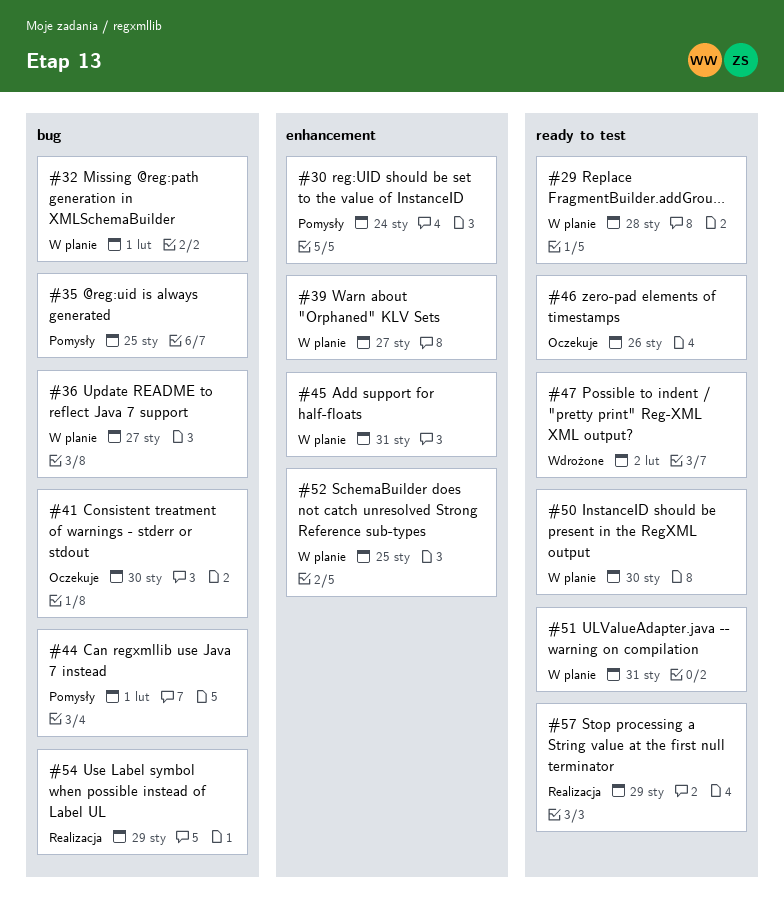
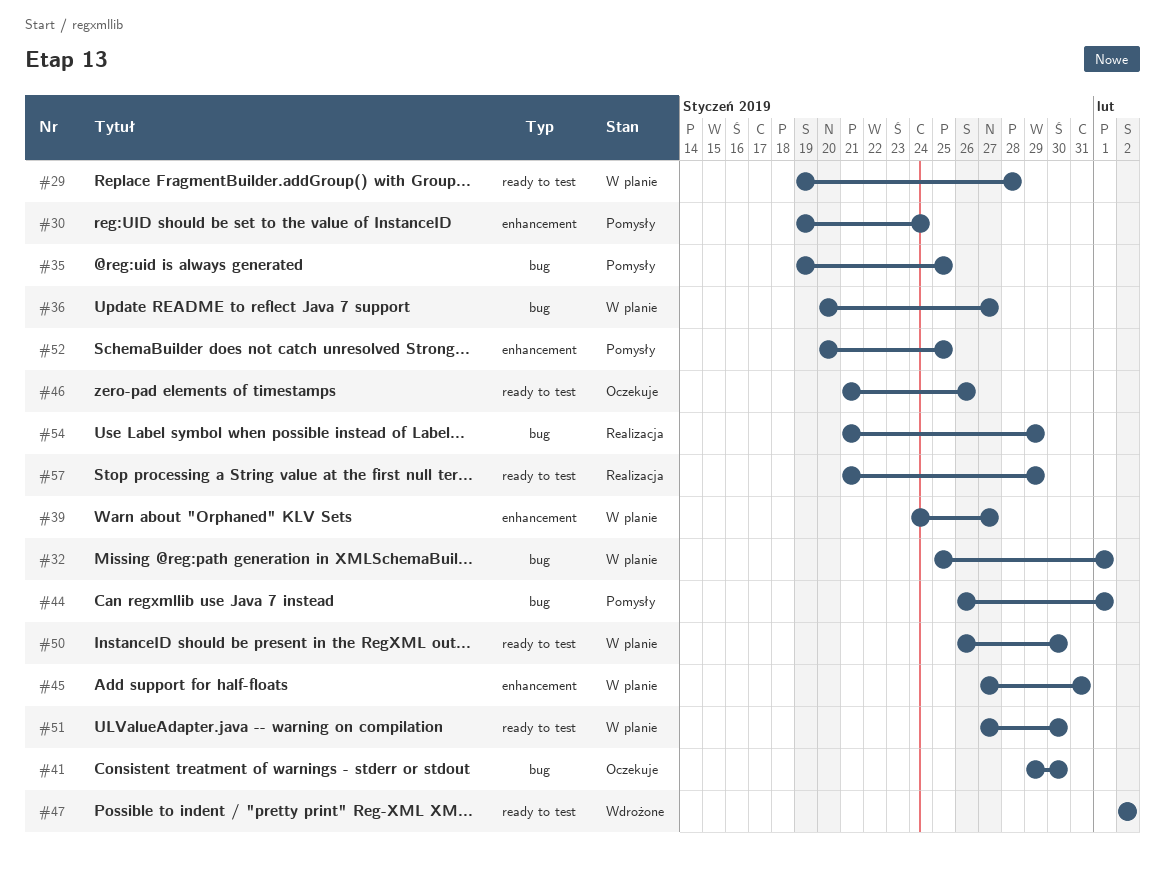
#51, due: Jan 31 -> Jan 30
#52, status: W planie -> Pomysły

